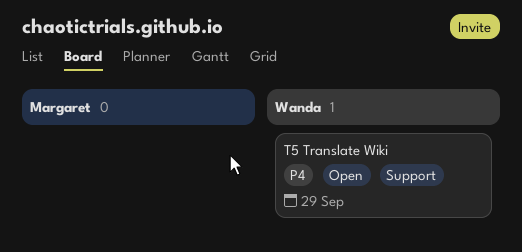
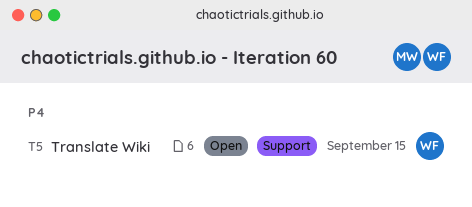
T5, due: Sep 29 -> Sep 15

